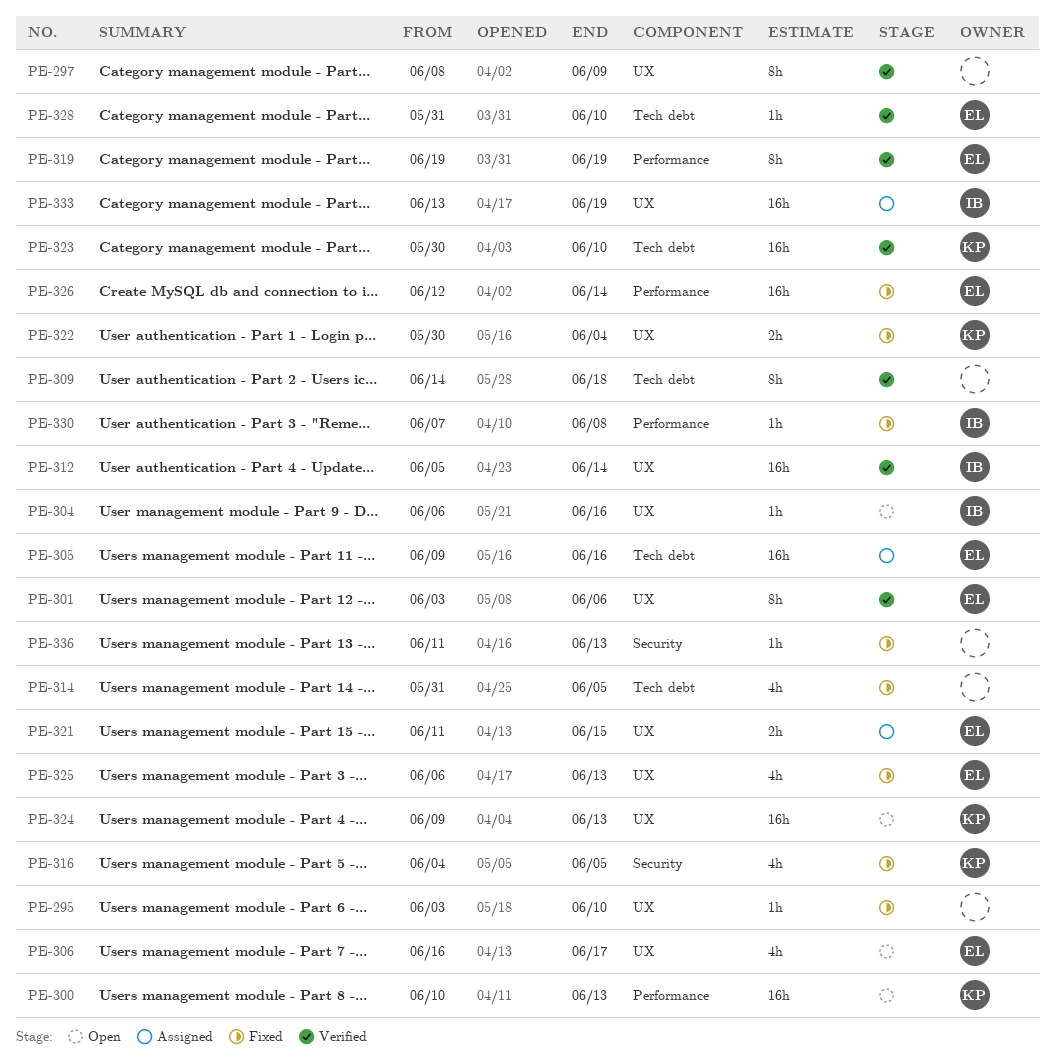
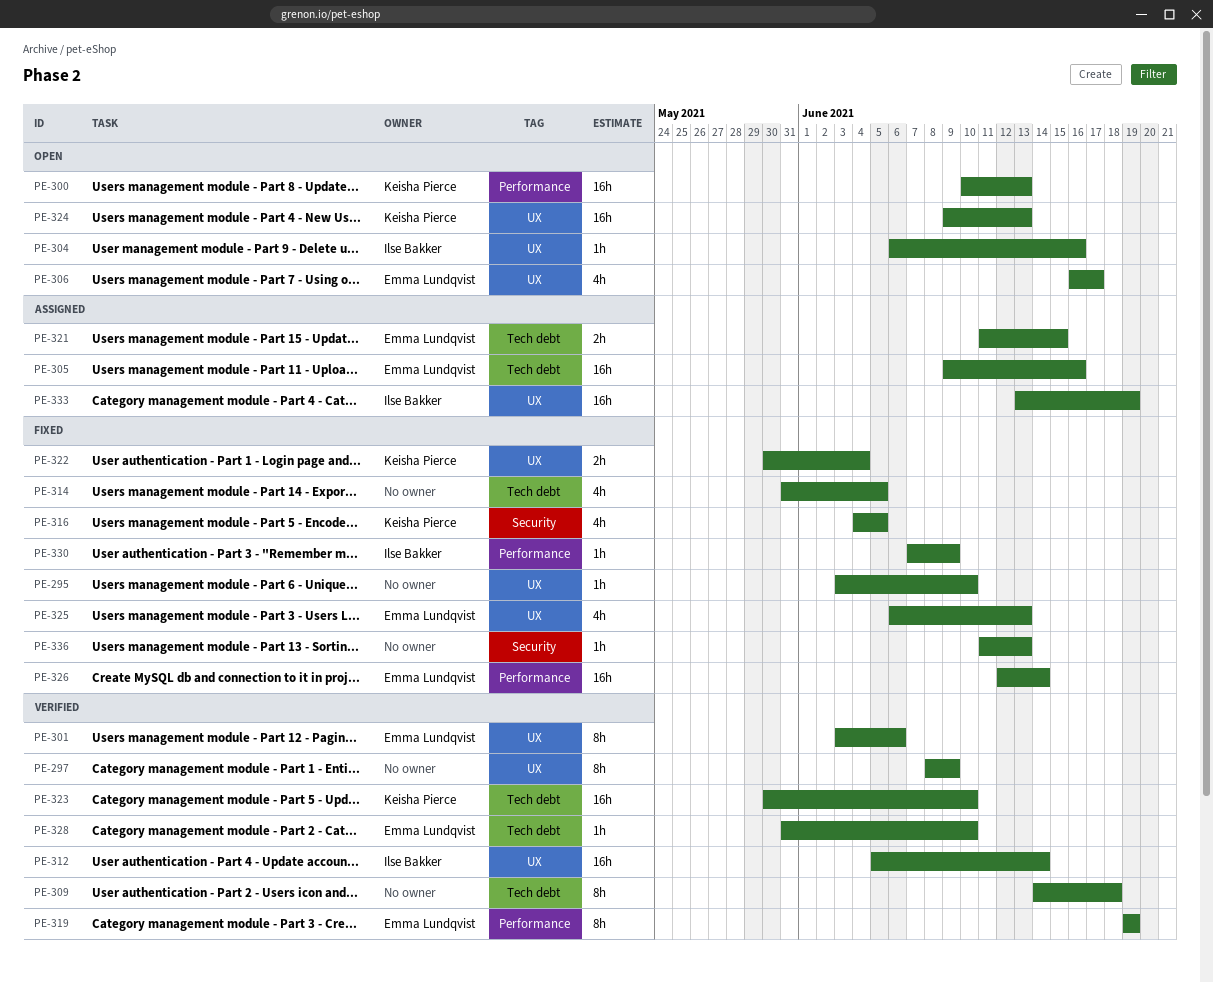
PE-321, label: UX -> Tech debt
PE-330, due: Jun 8 -> Jun 9

